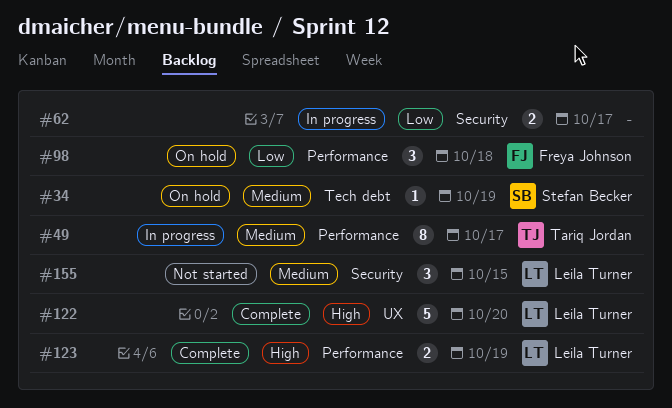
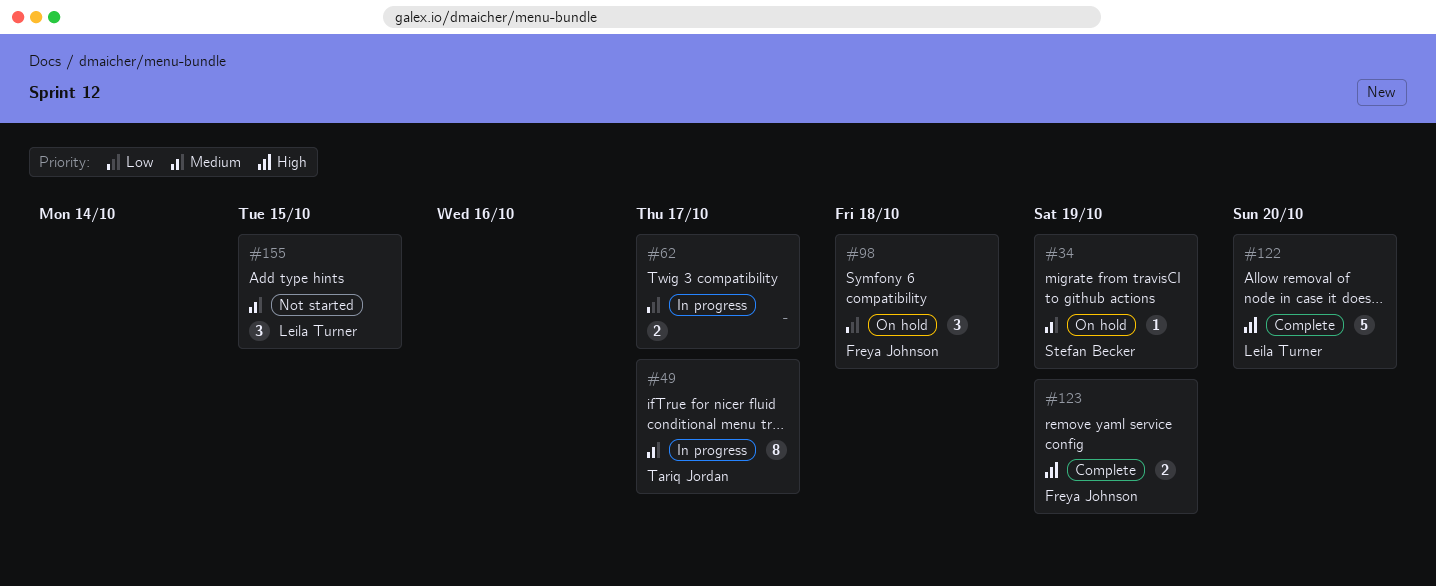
#123, owner: Leila Turner -> Freya Johnson

